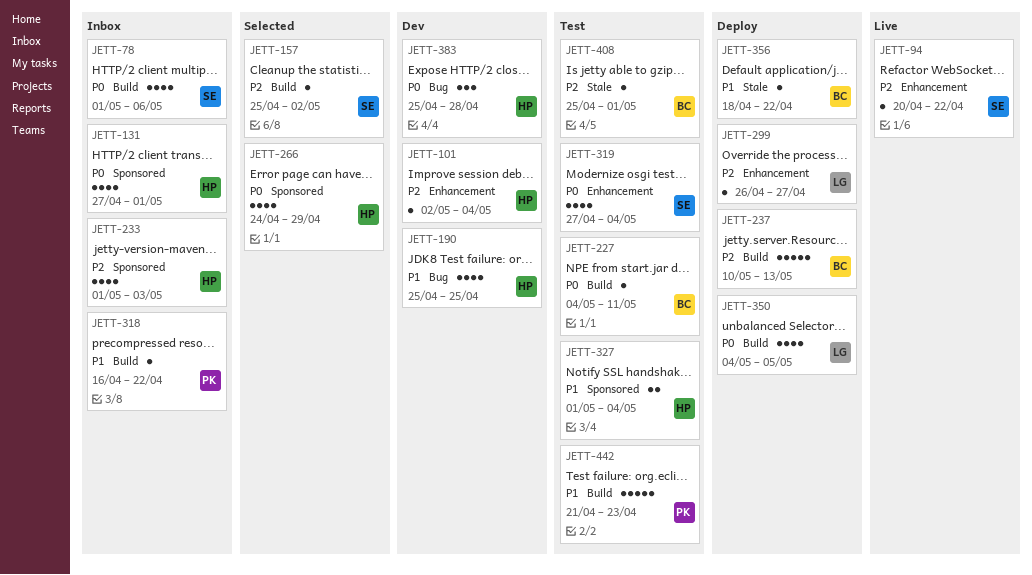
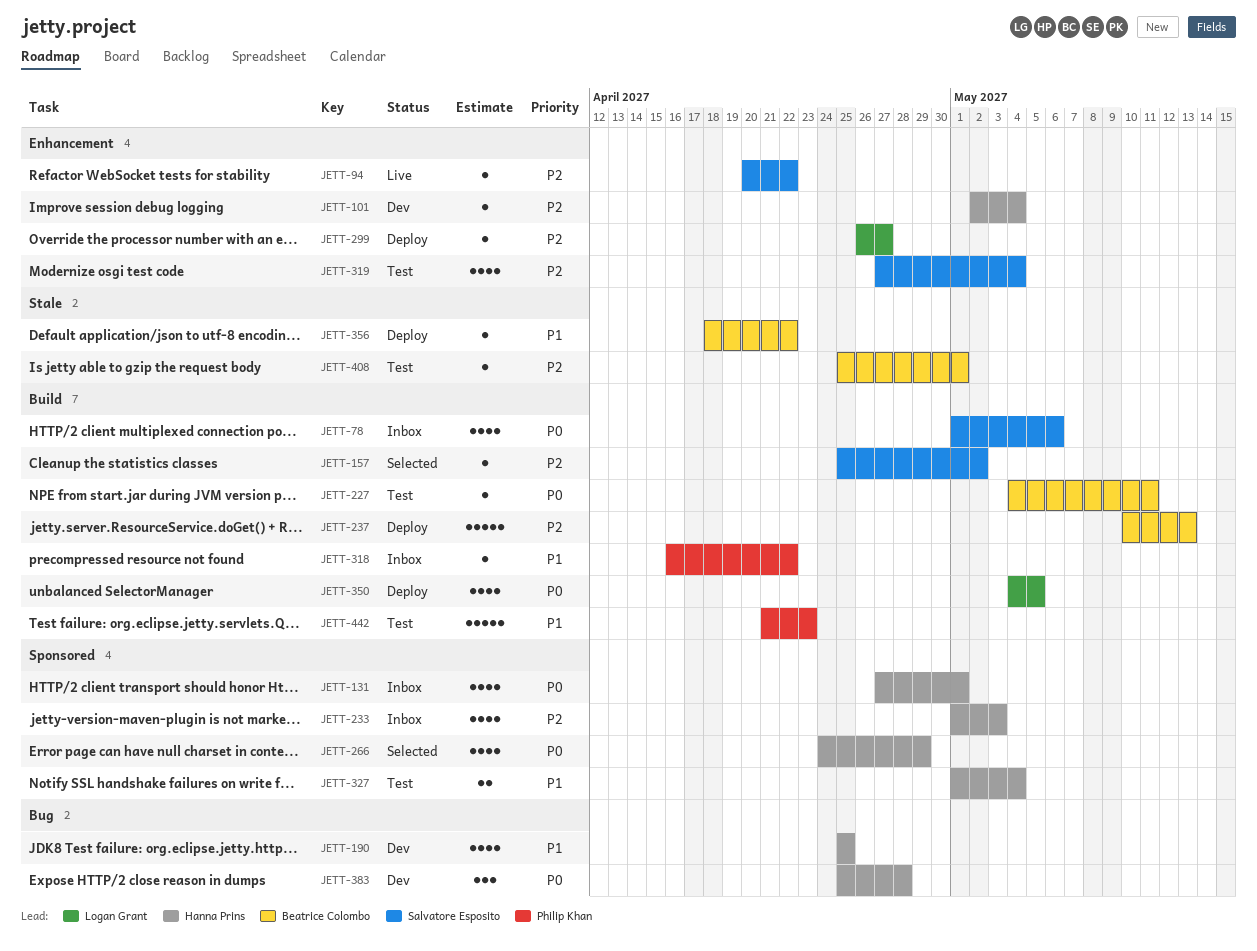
JETT-319, priority: P0 -> P2

